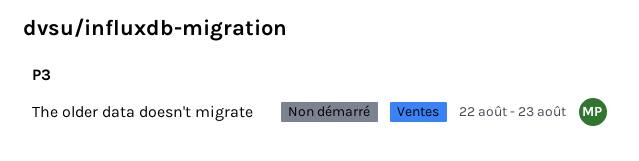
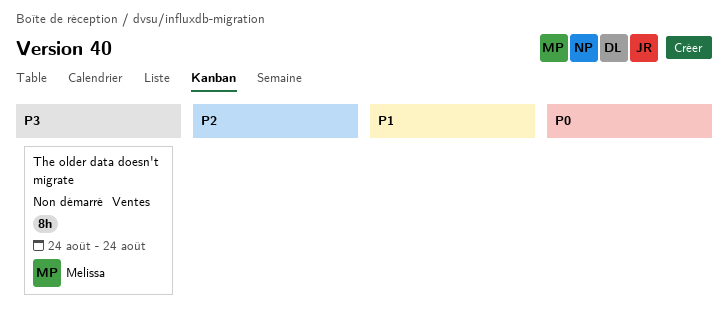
The older data doesn't migrate, start: Aug 22 -> Aug 24
The older data doesn't migrate, due: Aug 23 -> Aug 24

